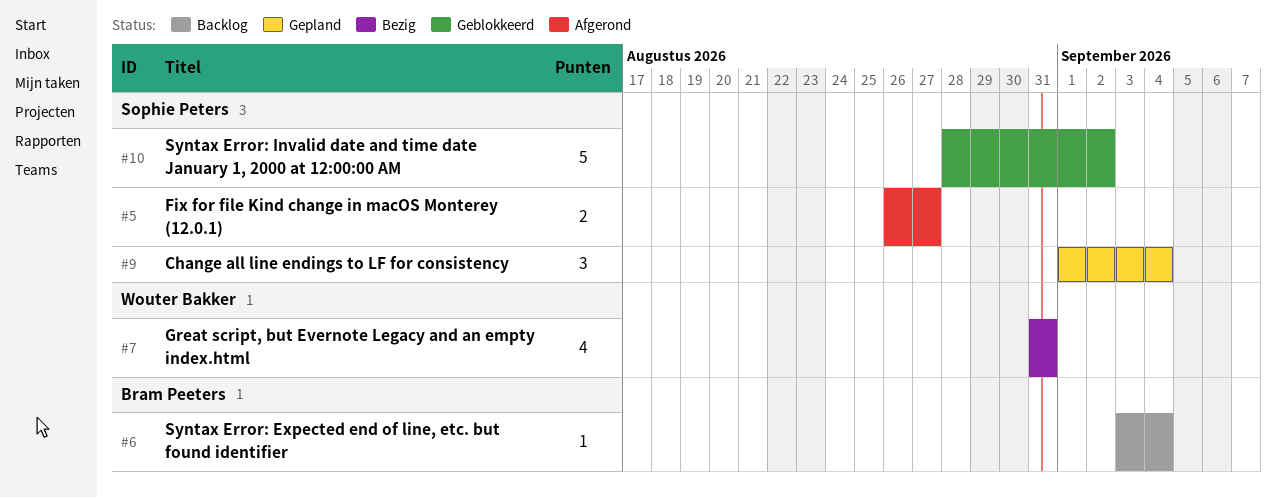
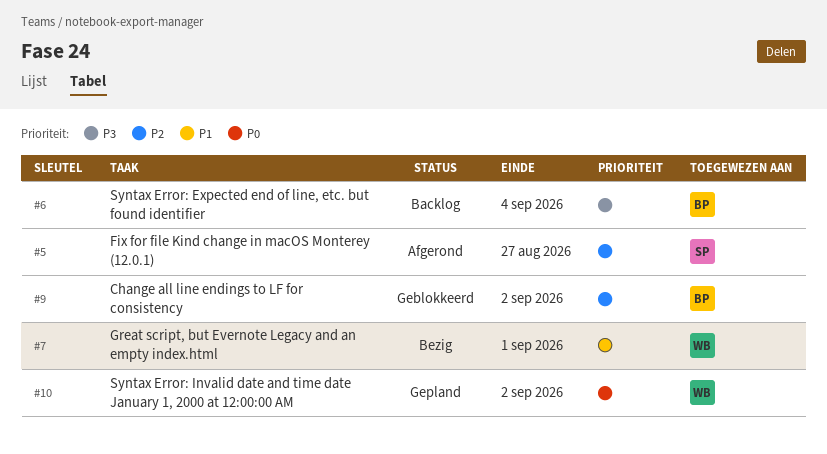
#7, due: Aug 31 -> Sep 1
#9, status: Gepland -> Geblokkeerd
#9, owner: Sophie Peters -> Bram Peeters
#9, due: Sep 4 -> Sep 2
#10, status: Geblokkeerd -> Gepland
#10, owner: Sophie Peters -> Wouter Bakker

